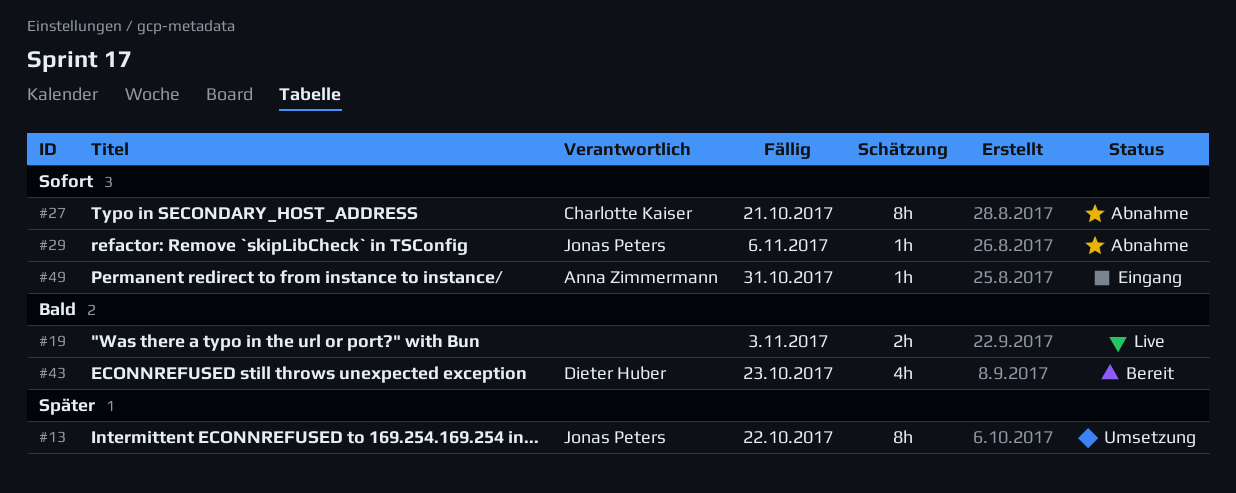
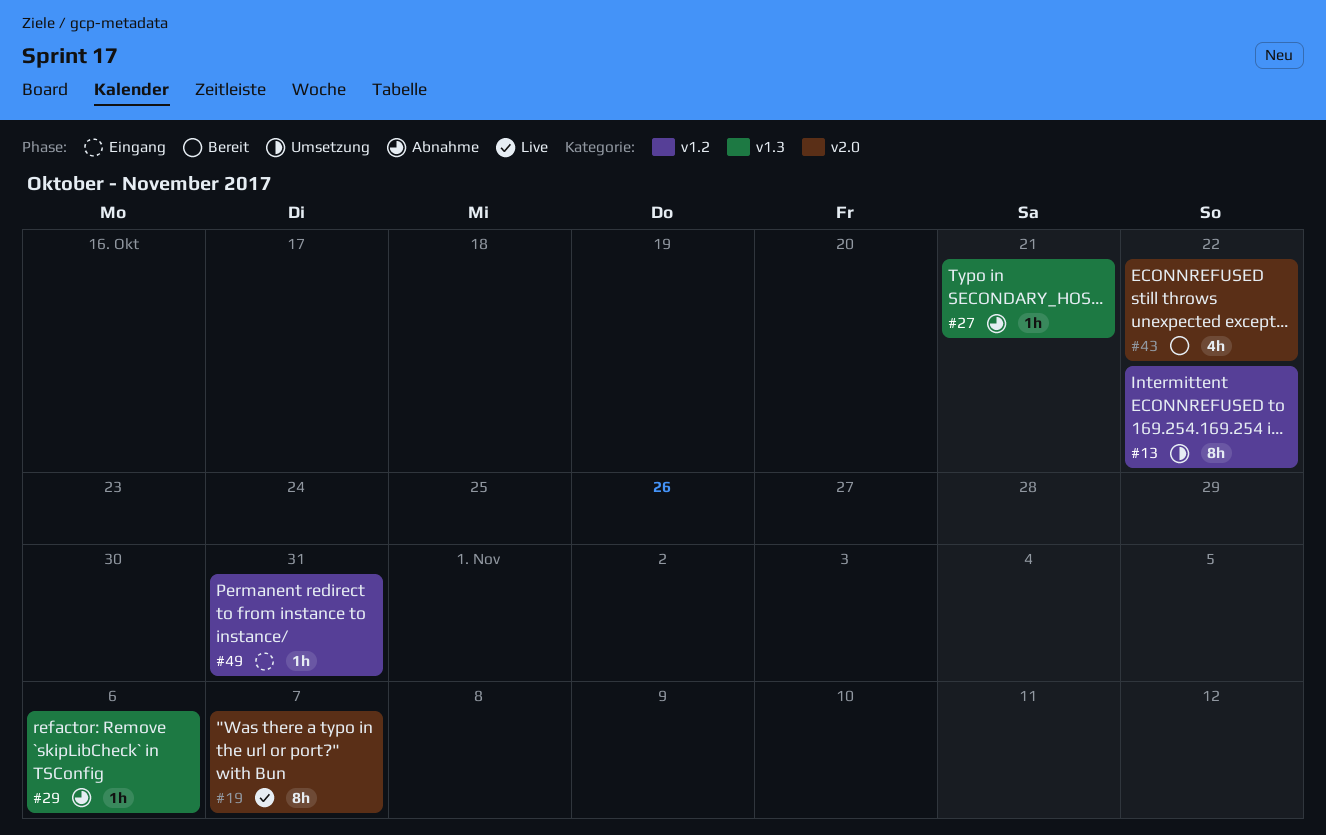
#19, estimate: 2h -> 8h
#19, due: Nov 3 -> Nov 7
#27, estimate: 8h -> 1h
#43, due: Oct 23 -> Oct 22

